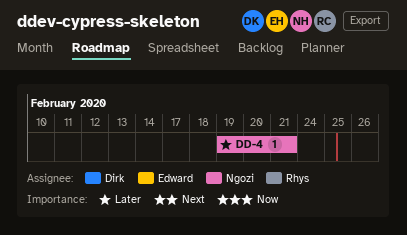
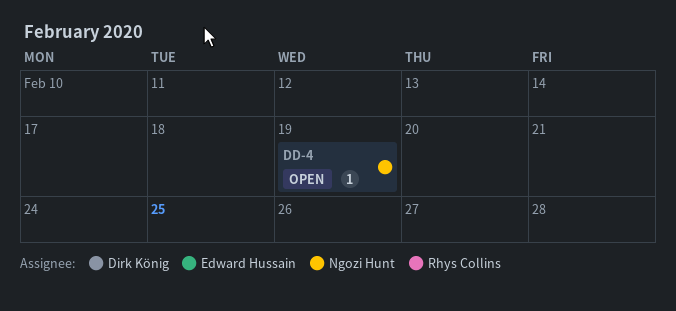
DD-4, due: Feb 21 -> Feb 19

